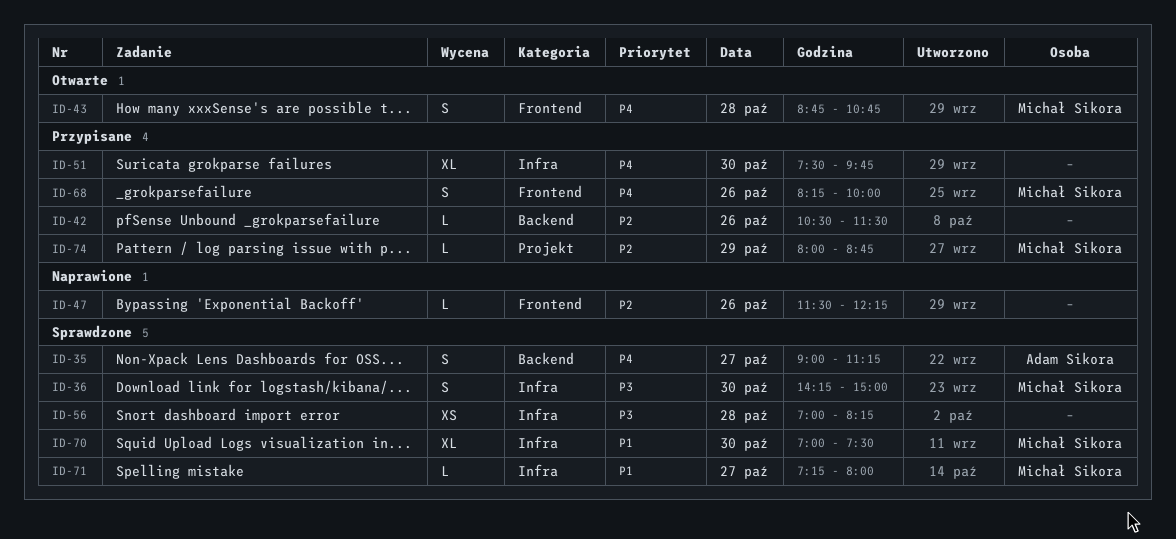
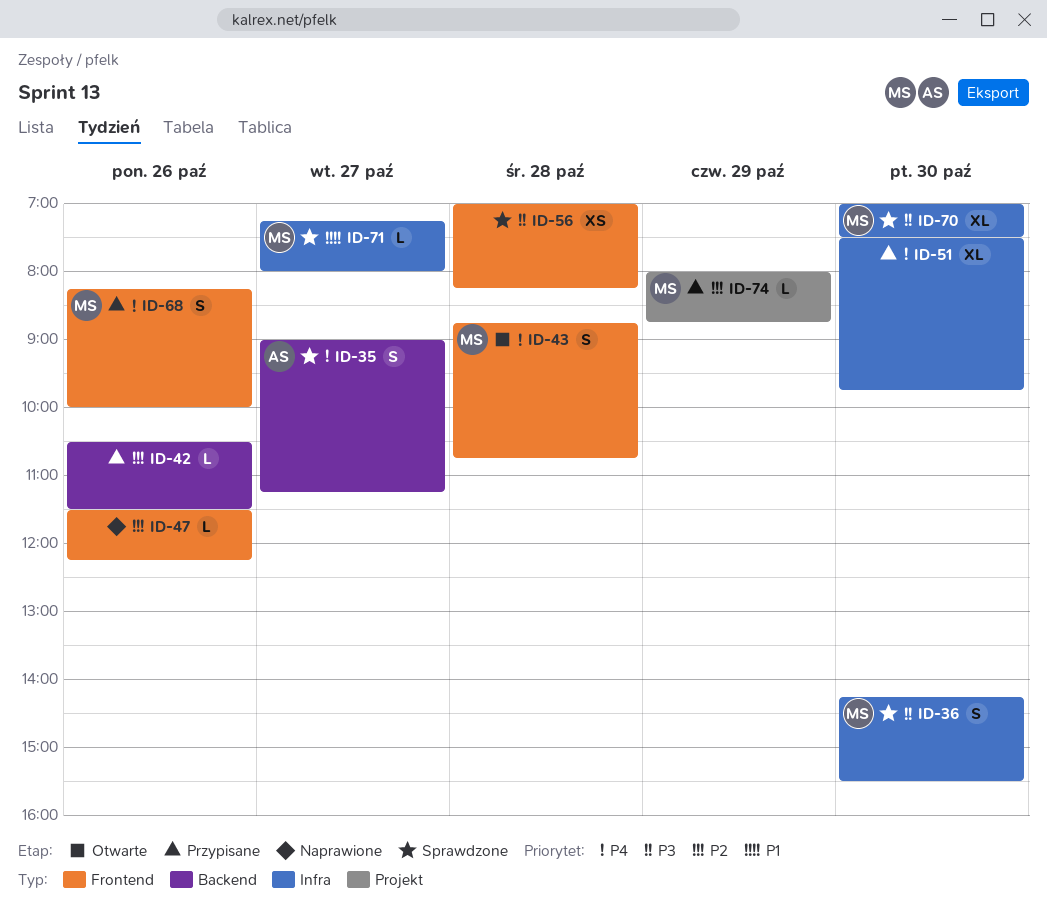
ID-36, ends: 15:00 -> 15:30
ID-56, label: Infra -> Frontend
ID-70, priority: P1 -> P3

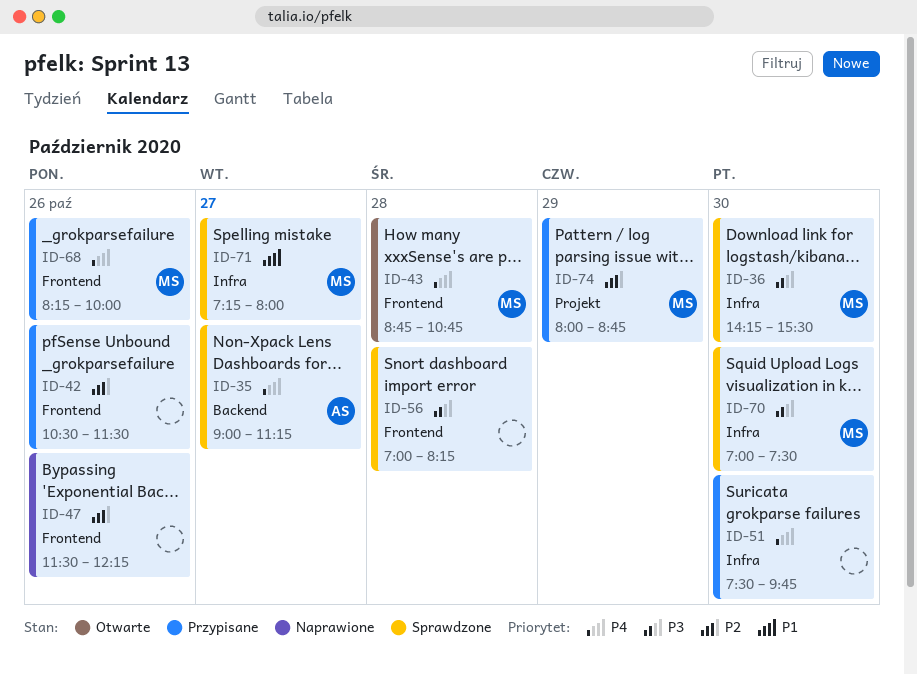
ID-42, label: Backend -> Frontend

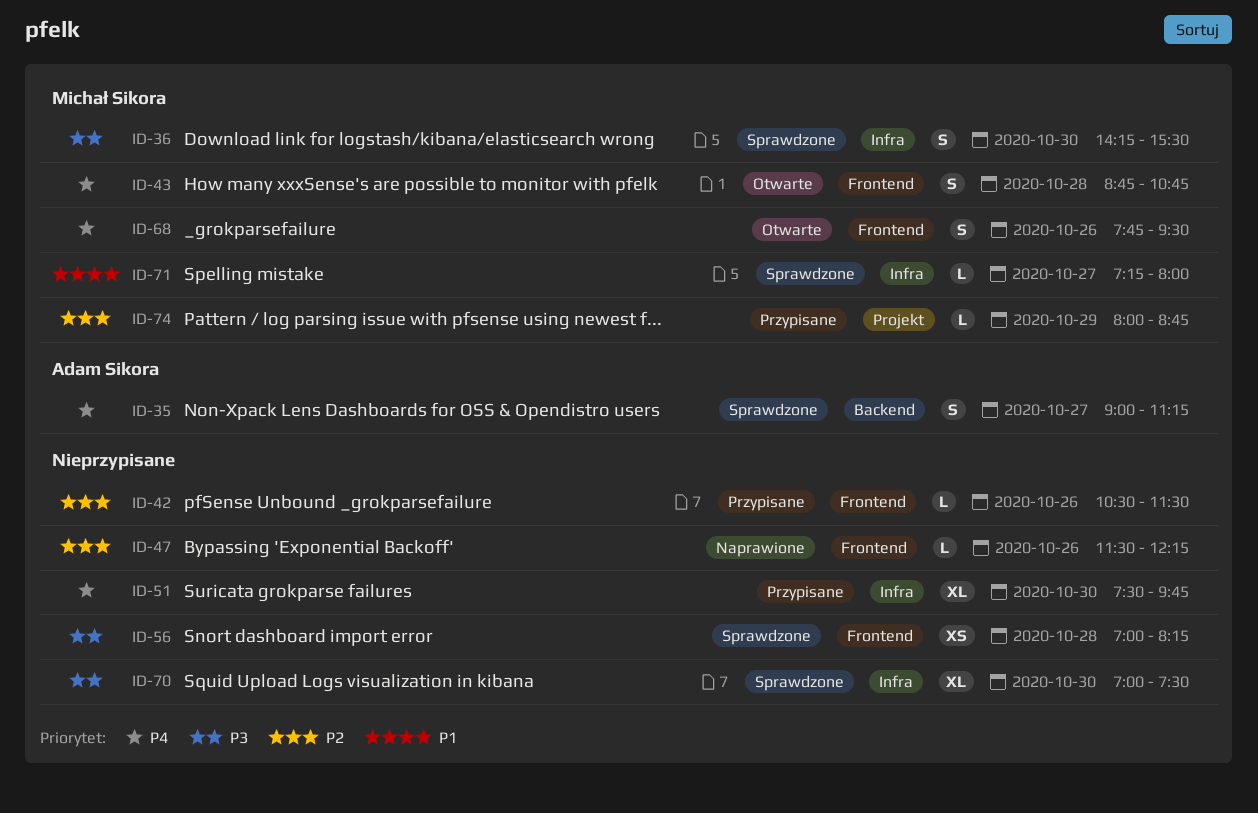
ID-68, status: Przypisane -> Otwarte
ID-68, begins: 08:15 -> 07:45
ID-68, ends: 10:00 -> 09:30
ID-70, owner: Michał Sikora -> none

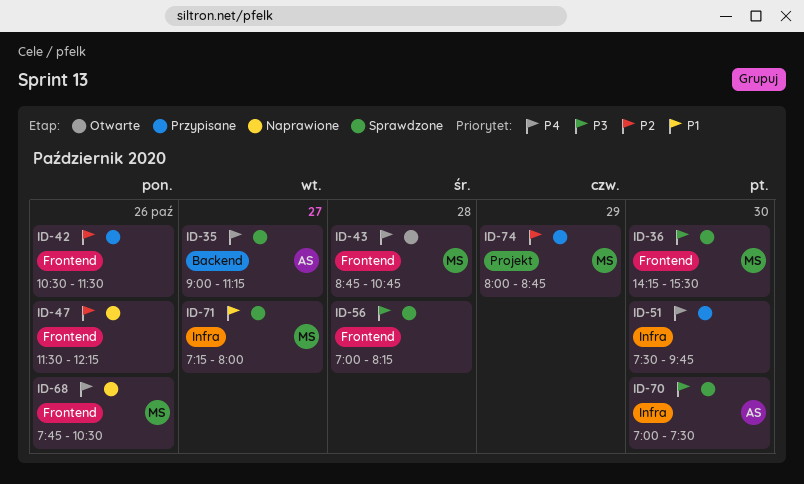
ID-36, label: Infra -> Frontend
ID-68, status: Otwarte -> Naprawione
ID-68, ends: 09:30 -> 10:30
ID-70, owner: none -> Adam Sikora

